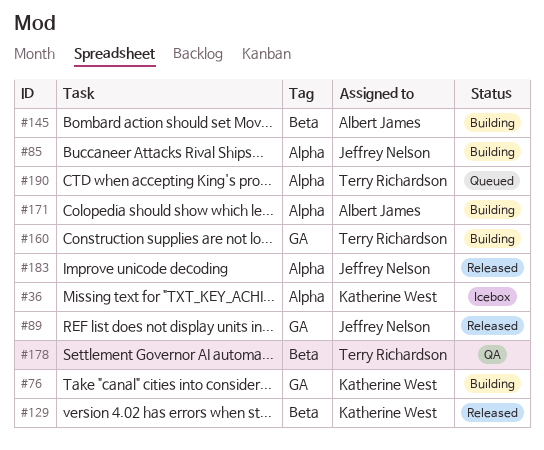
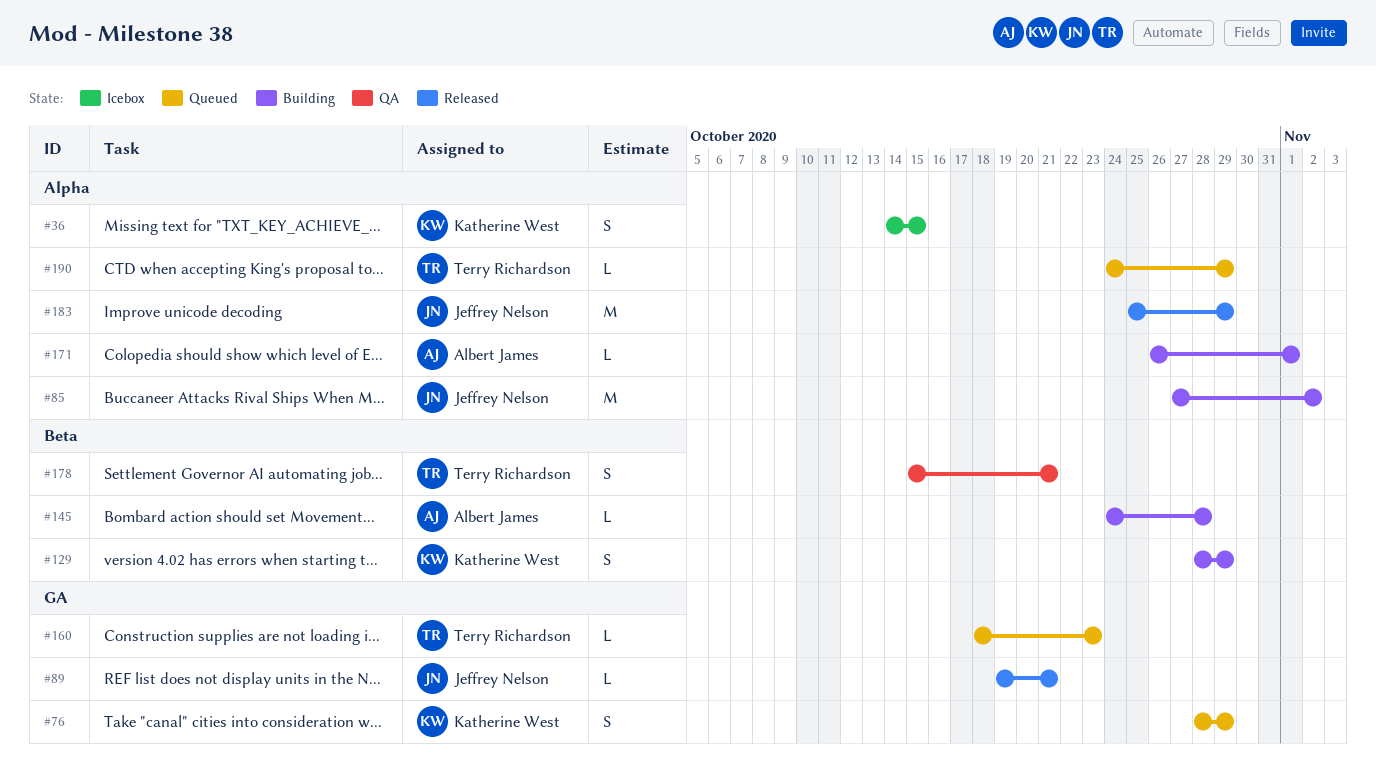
#76, status: Building -> Queued
#129, status: Released -> Building
#160, status: Building -> Queued

